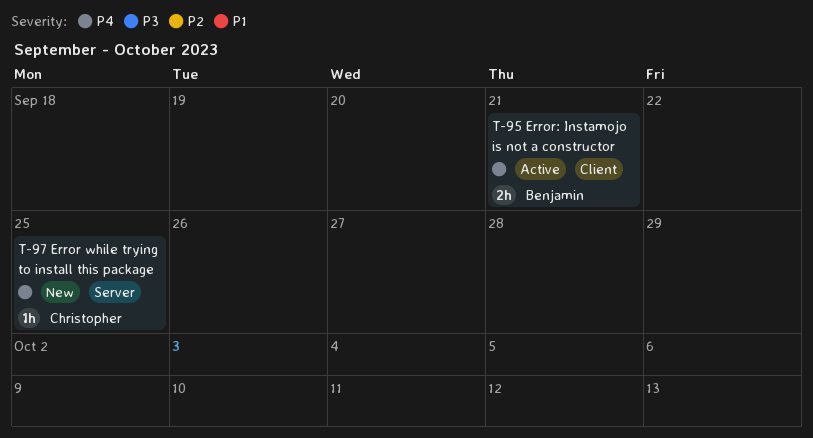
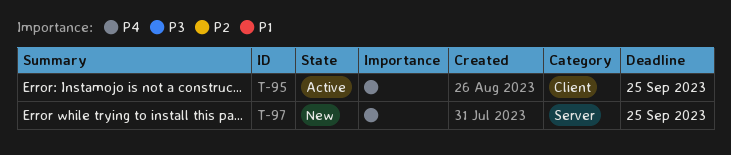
T-95, due: Sep 21 -> Sep 25

